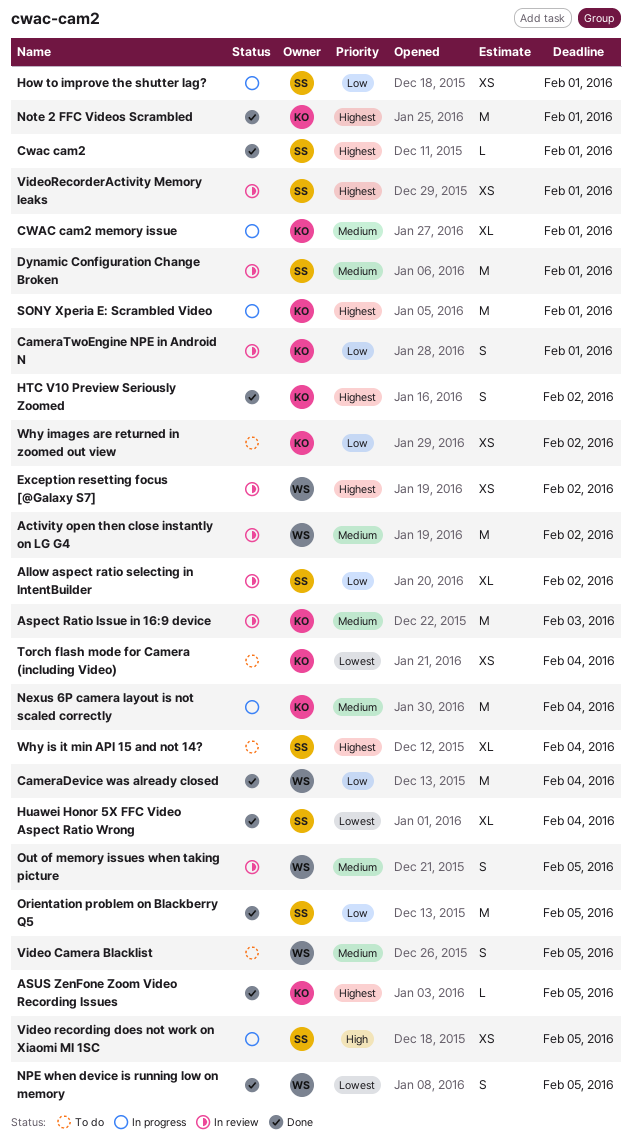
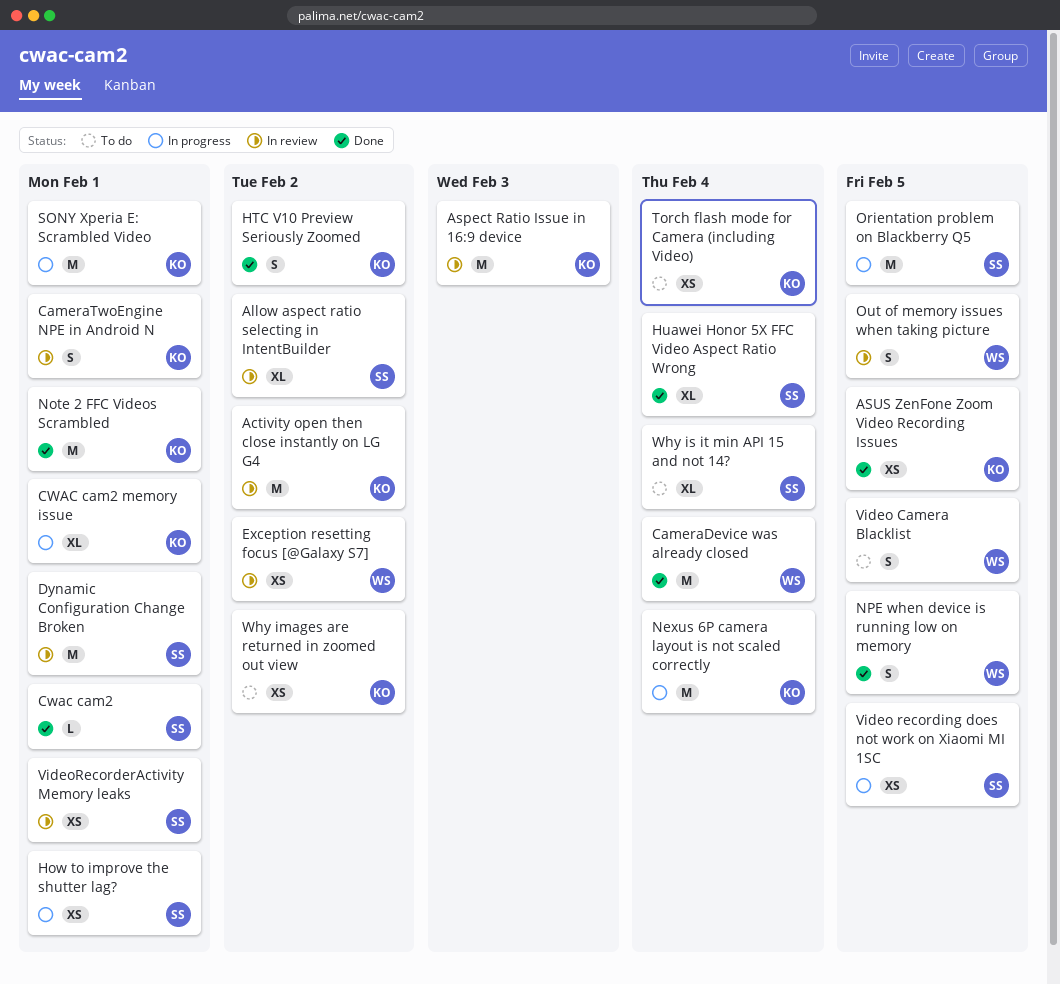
Activity open then close instantly on LG G4, owner: WS -> KO
ASUS ZenFone Zoom Video Recording Issues, estimate: L -> XS
Orientation problem on Blackberry Q5, status: Done -> In progress

